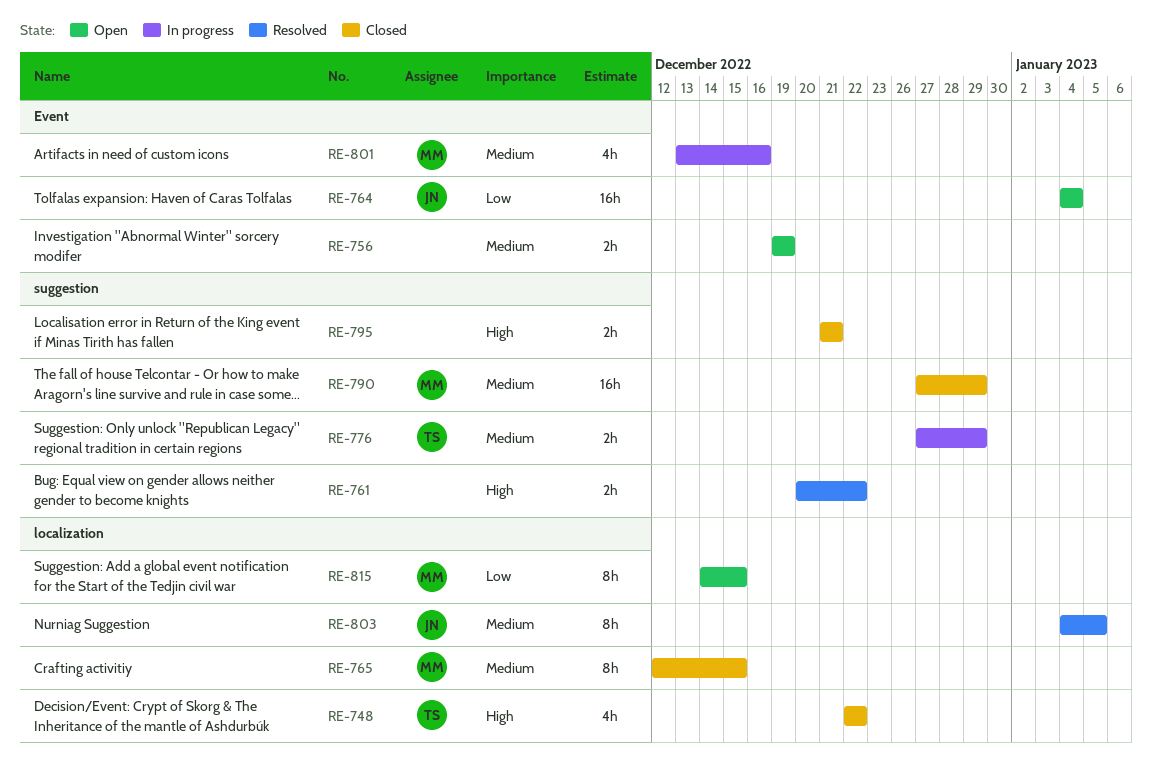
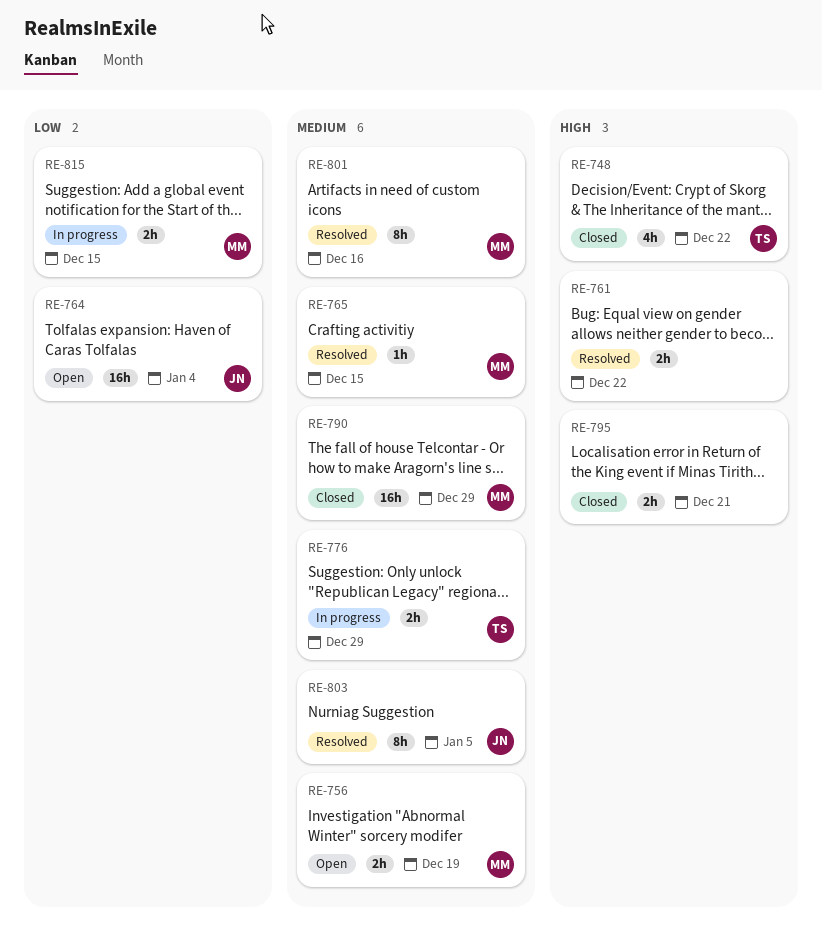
RE-756, owner: none -> MM
RE-765, status: Closed -> Resolved
RE-765, estimate: 8h -> 1h
RE-801, status: In progress -> Resolved
RE-801, estimate: 4h -> 8h
RE-815, status: Open -> In progress
RE-815, estimate: 8h -> 2h

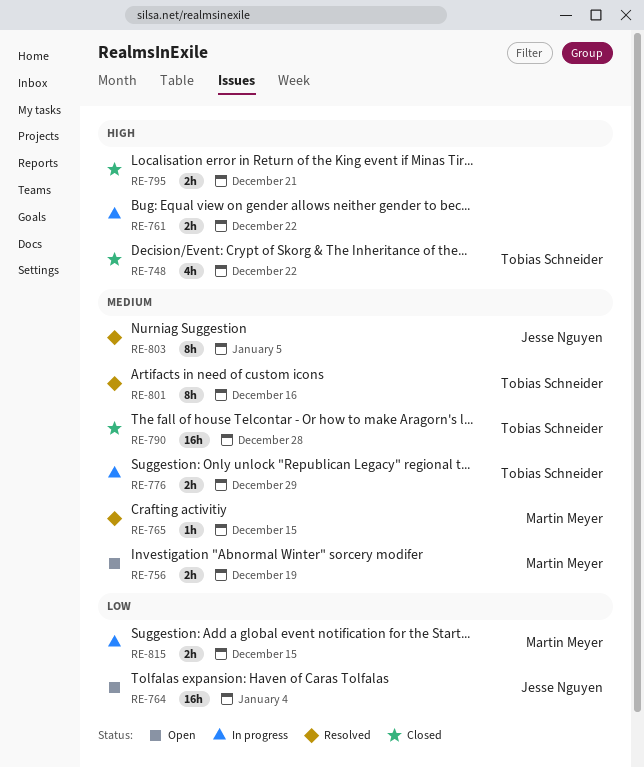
RE-761, status: Resolved -> In progress
RE-790, owner: Martin Meyer -> Tobias Schneider
RE-790, due: Dec 29 -> Dec 28
RE-801, owner: Martin Meyer -> Tobias Schneider

